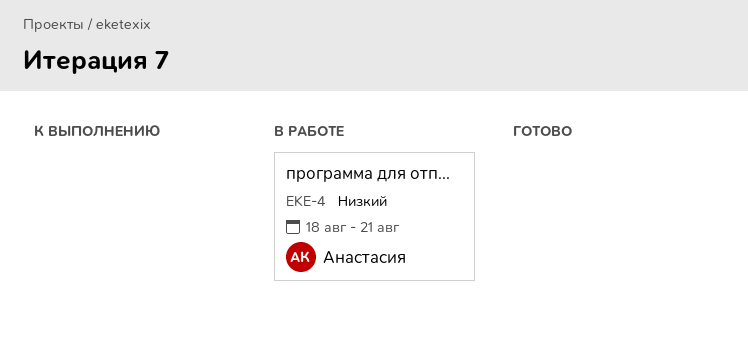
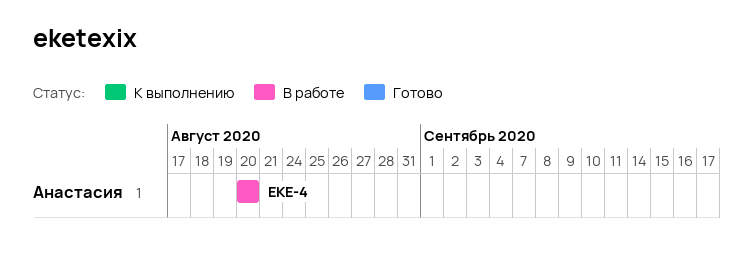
EKE-4, start: Aug 18 -> Aug 20
EKE-4, due: Aug 21 -> Aug 20

